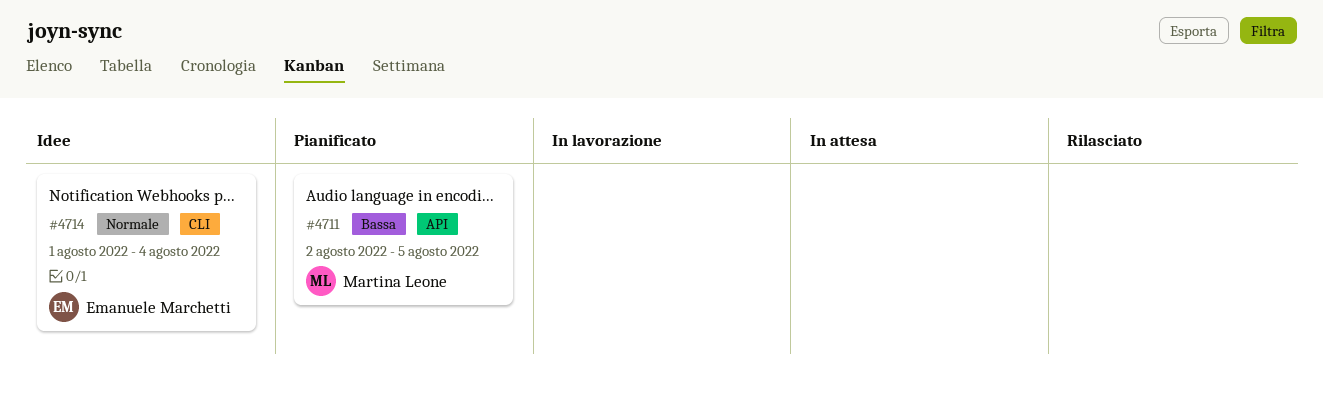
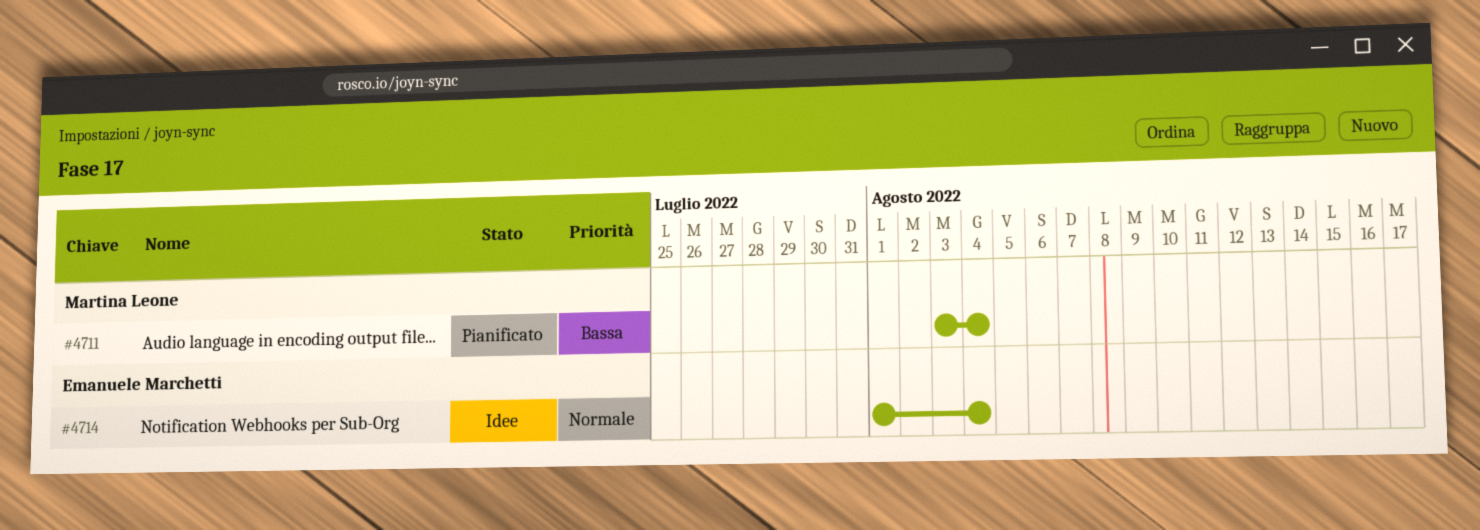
#4711, start: Aug 2 -> Aug 3
#4711, due: Aug 5 -> Aug 4

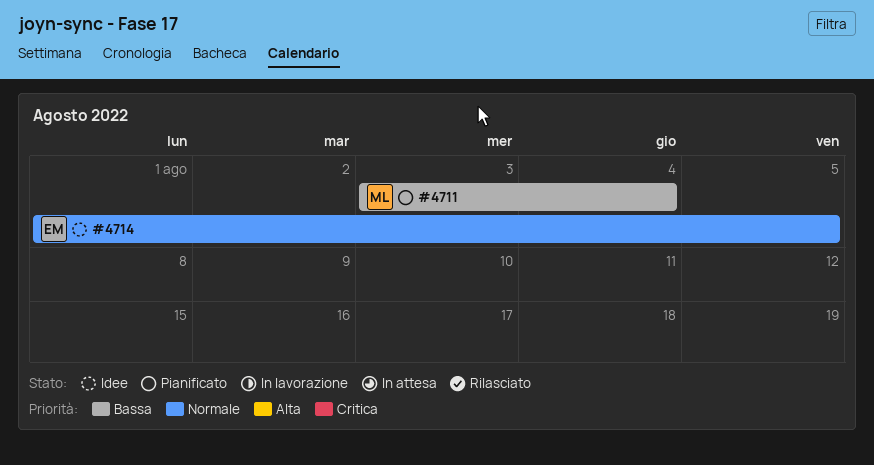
#4714, due: Aug 4 -> Aug 5

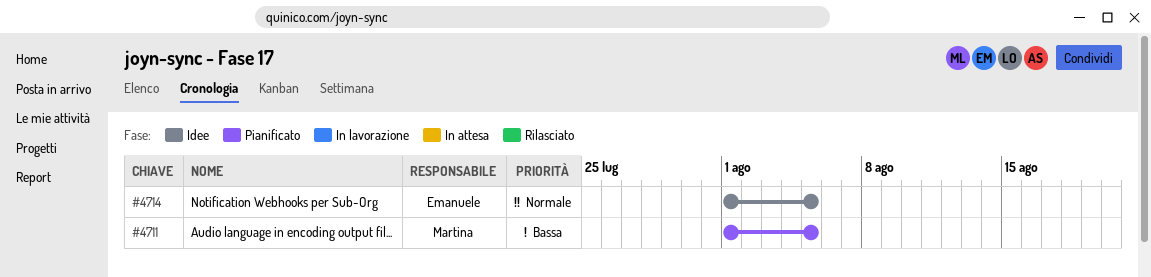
#4711, start: Aug 3 -> Aug 1
#4711, due: Aug 4 -> Aug 5

